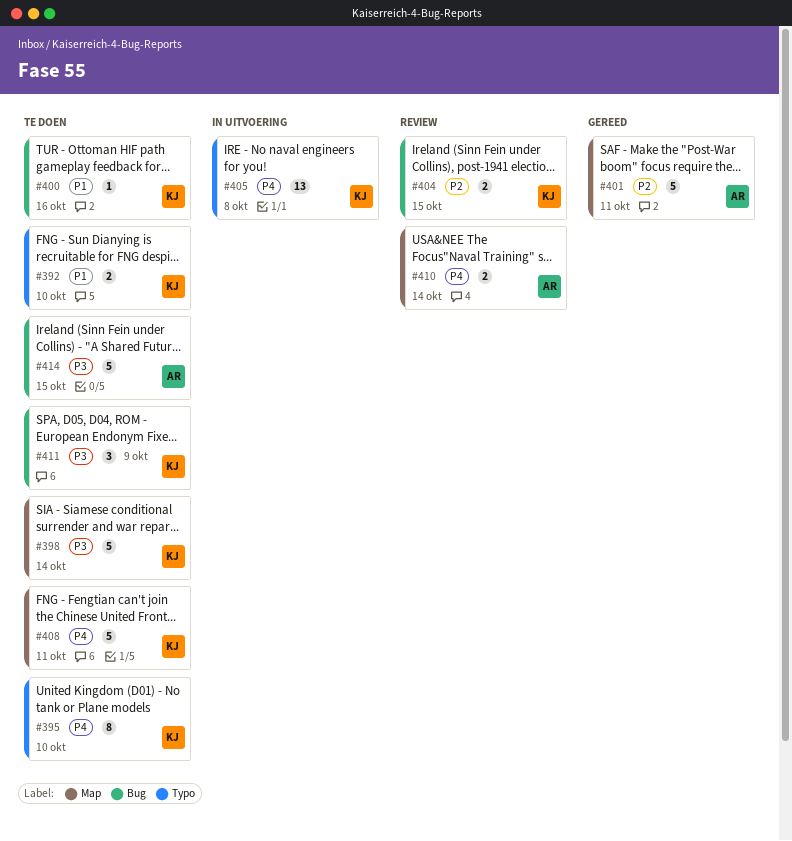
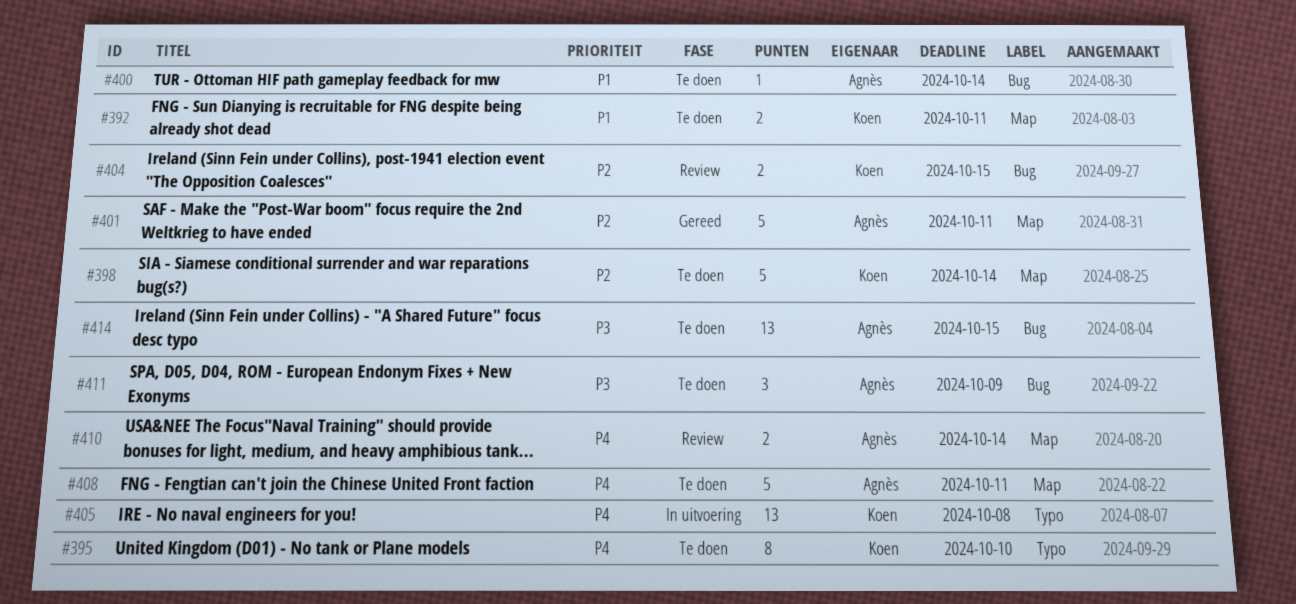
#392, label: Typo -> Map
#392, due: Oct 10 -> Oct 11
#398, priority: P3 -> P2
#400, owner: Koen -> Agnès
#400, due: Oct 16 -> Oct 14
#408, owner: Koen -> Agnès
#411, owner: Koen -> Agnès
#414, estimate: 5 -> 13

